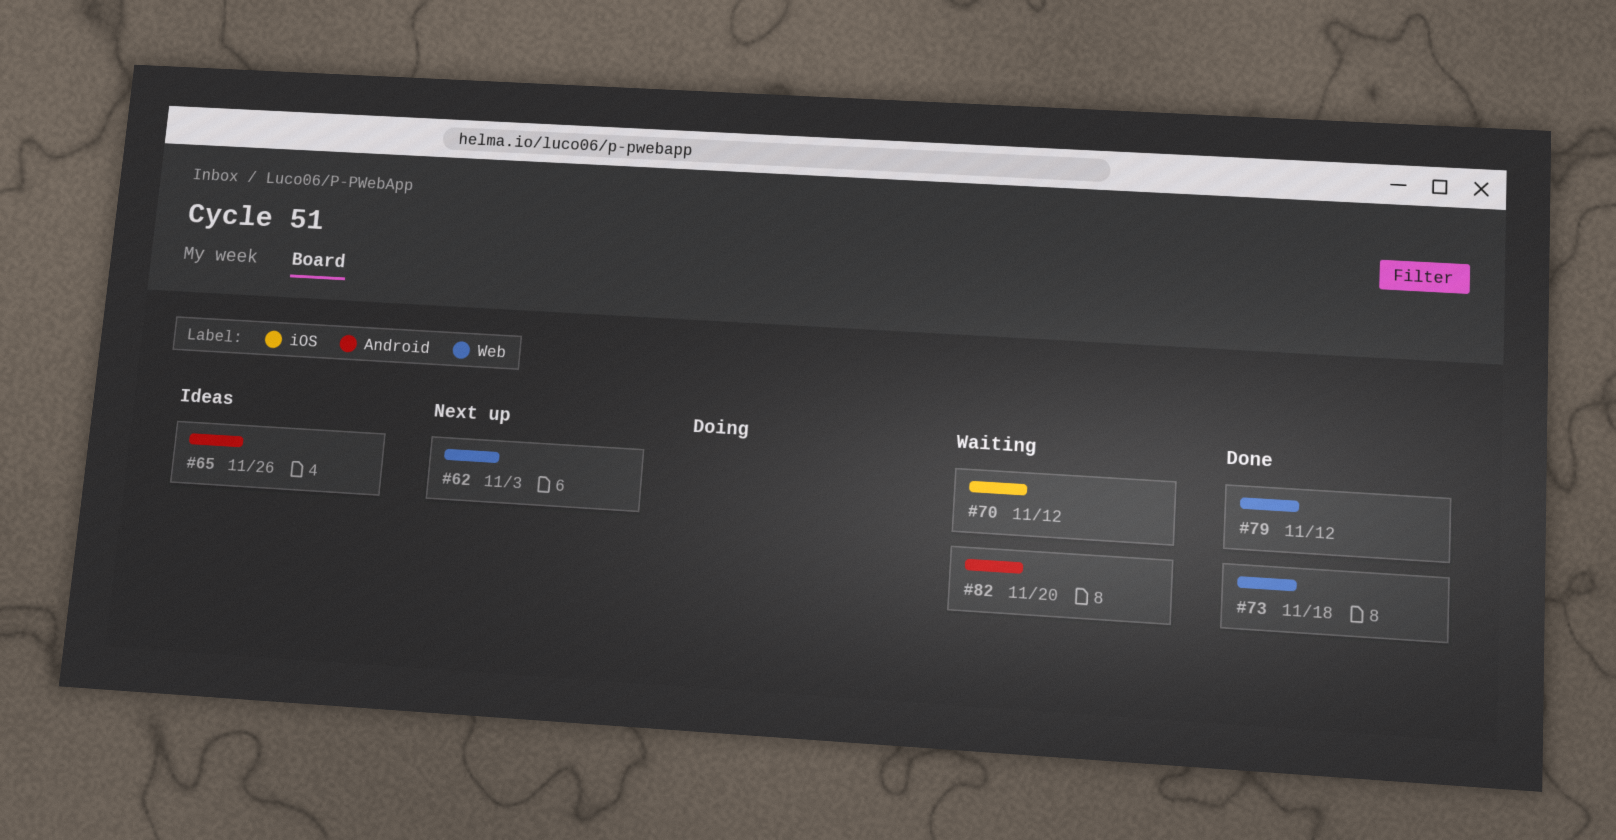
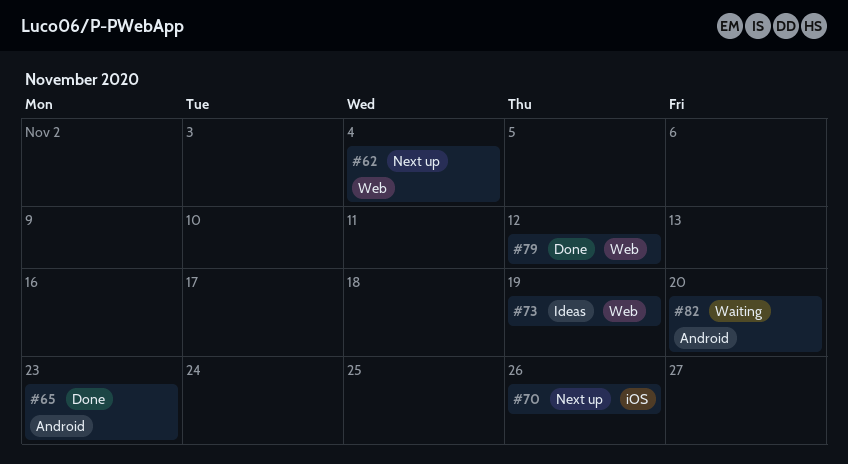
#62, due: Nov 3 -> Nov 4
#65, status: Ideas -> Done
#65, due: Nov 26 -> Nov 23
#70, status: Waiting -> Next up
#70, due: Nov 12 -> Nov 26
#73, status: Done -> Ideas
#73, due: Nov 18 -> Nov 19

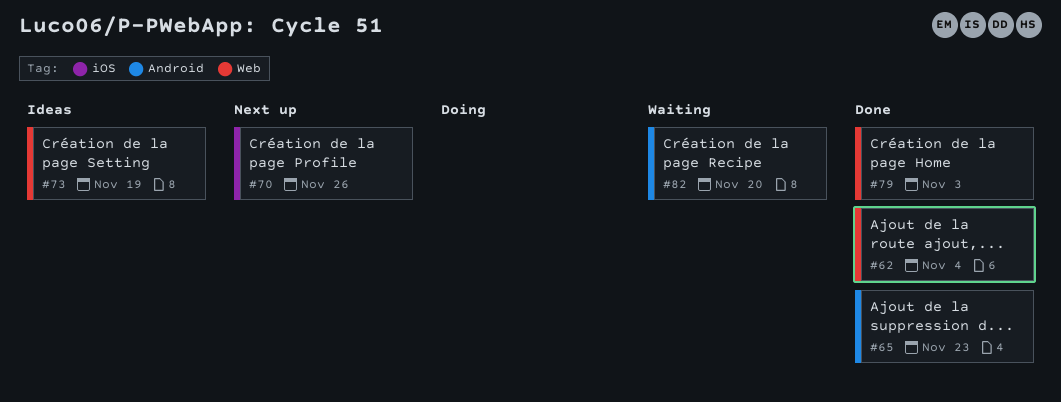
#62, status: Next up -> Done
#79, due: Nov 12 -> Nov 3

